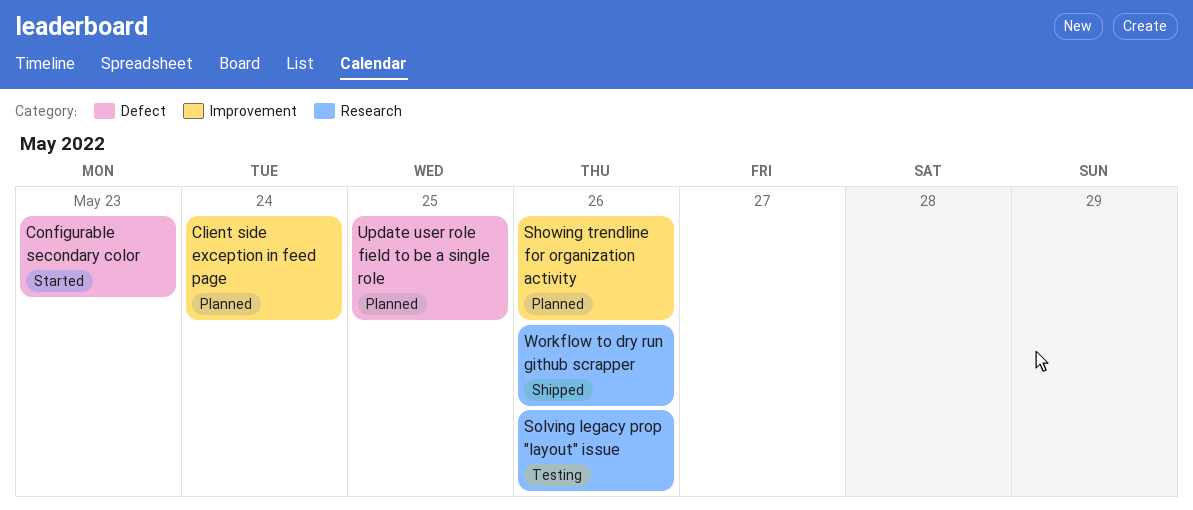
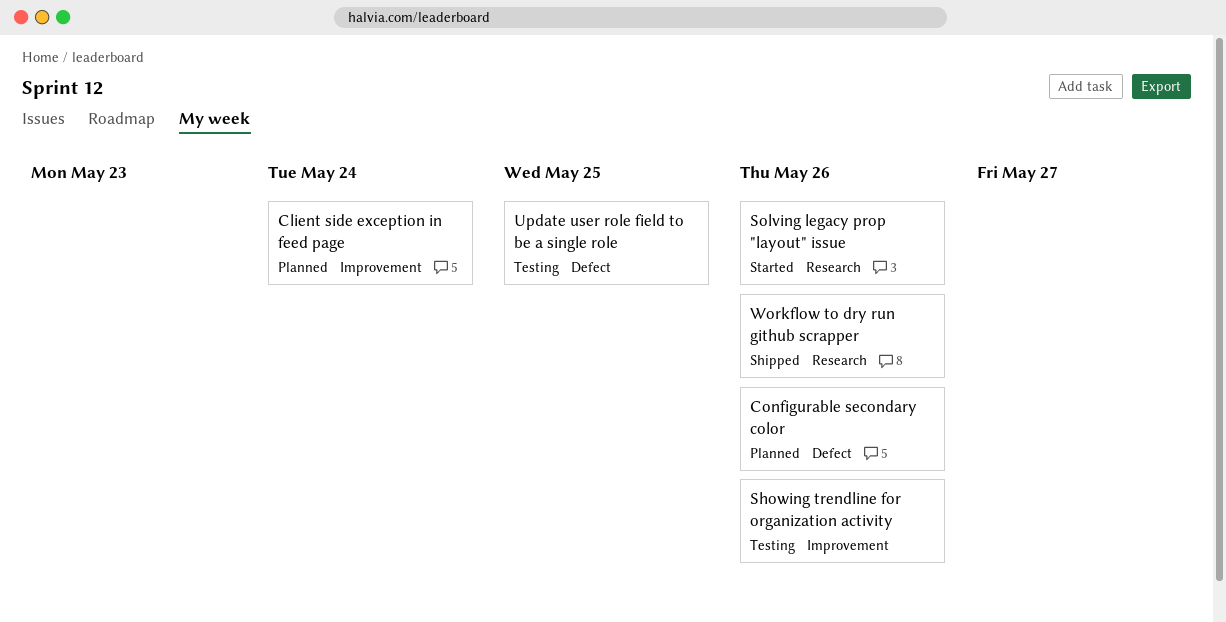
Configurable secondary color, status: Started -> Planned
Configurable secondary color, due: May 23 -> May 26
Showing trendline for organization activity, status: Planned -> Testing
Solving legacy prop "layout" issue, status: Testing -> Started
Update user role field to be a single role, status: Planned -> Testing

